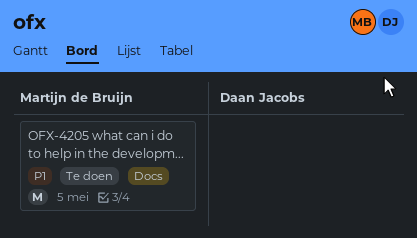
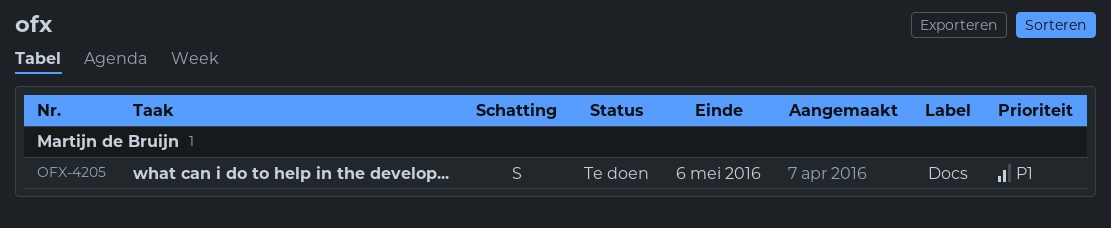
OFX-4205, estimate: M -> S
OFX-4205, due: May 5 -> May 6

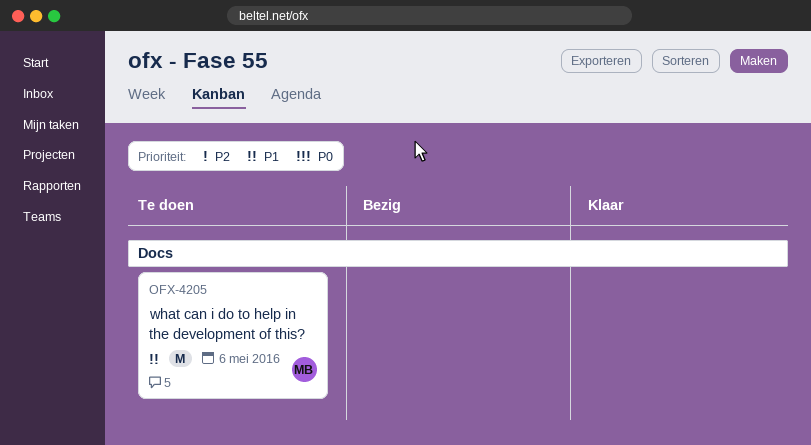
OFX-4205, estimate: S -> M

